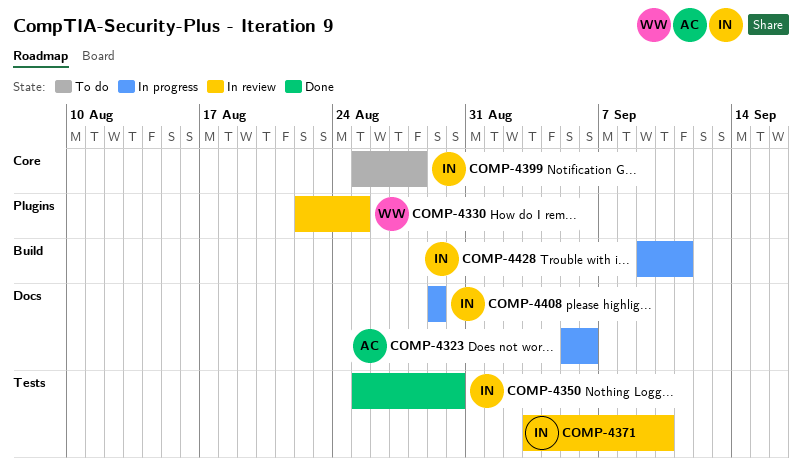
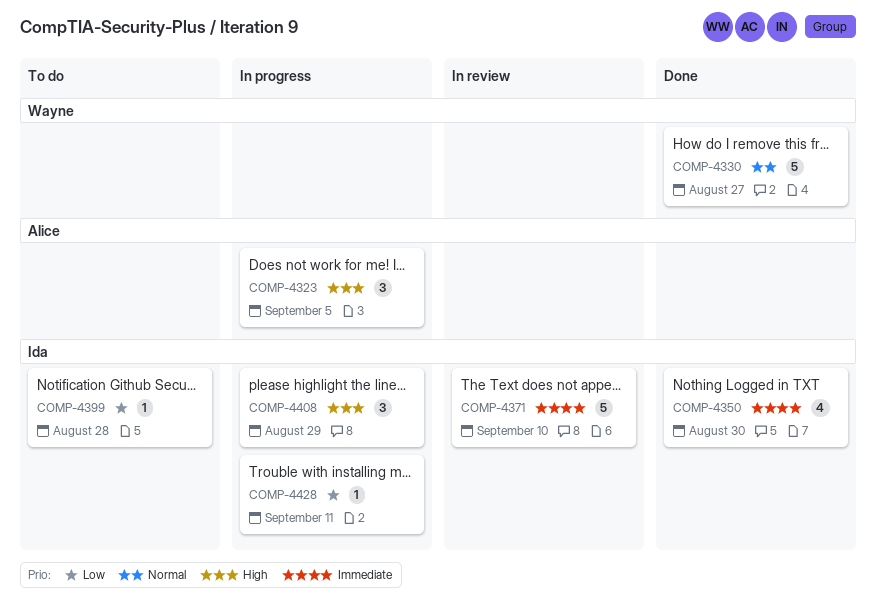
COMP-4323, due: Sep 6 -> Sep 5
COMP-4330, status: In review -> Done
COMP-4330, due: Aug 25 -> Aug 27

